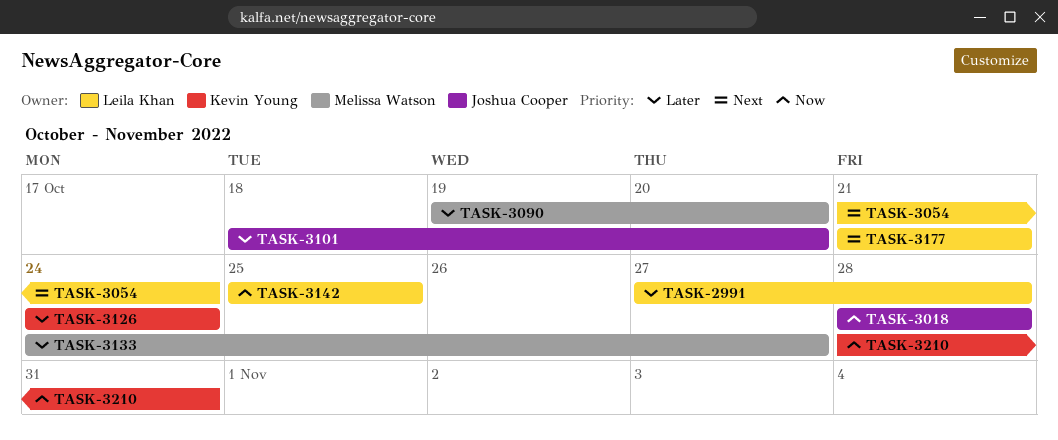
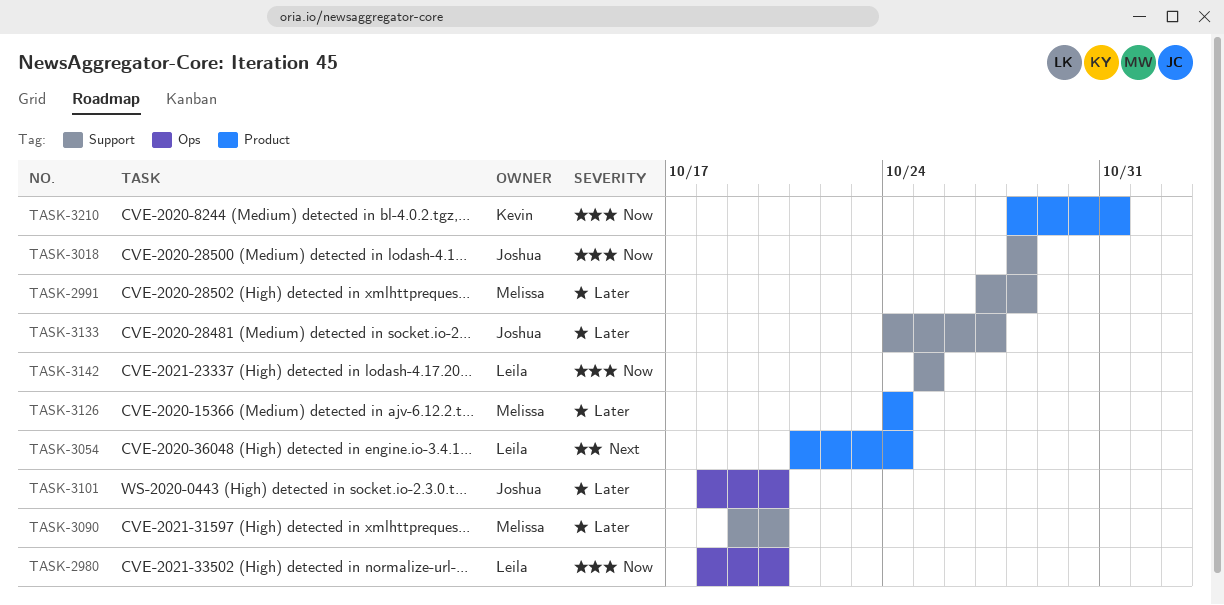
TASK-2980: none -> present
TASK-2991, owner: Leila Khan -> Melissa Watson
TASK-3126, owner: Kevin Young -> Melissa Watson
TASK-3133, owner: Melissa Watson -> Joshua Cooper
TASK-3177: present -> none

